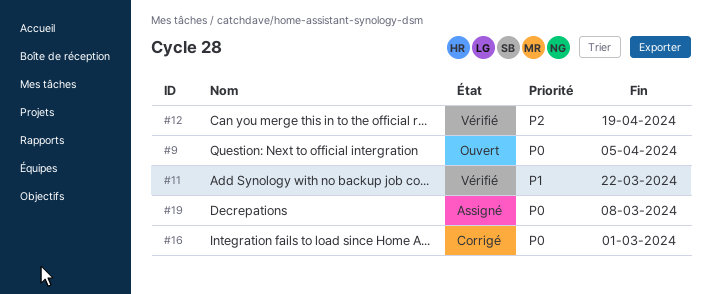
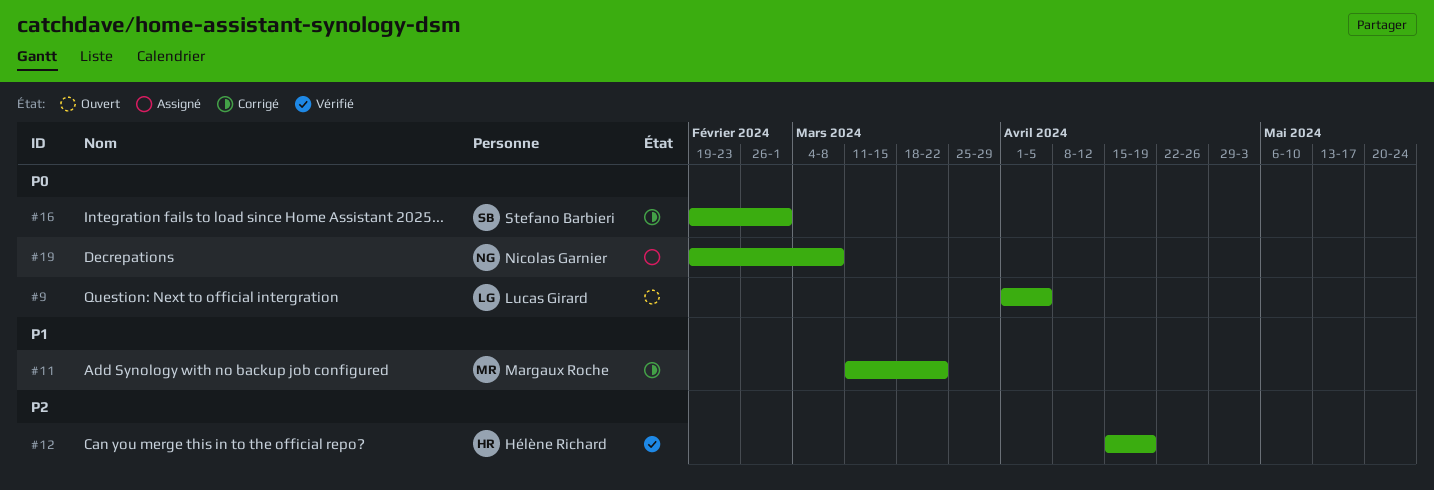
#11, status: Vérifié -> Corrigé

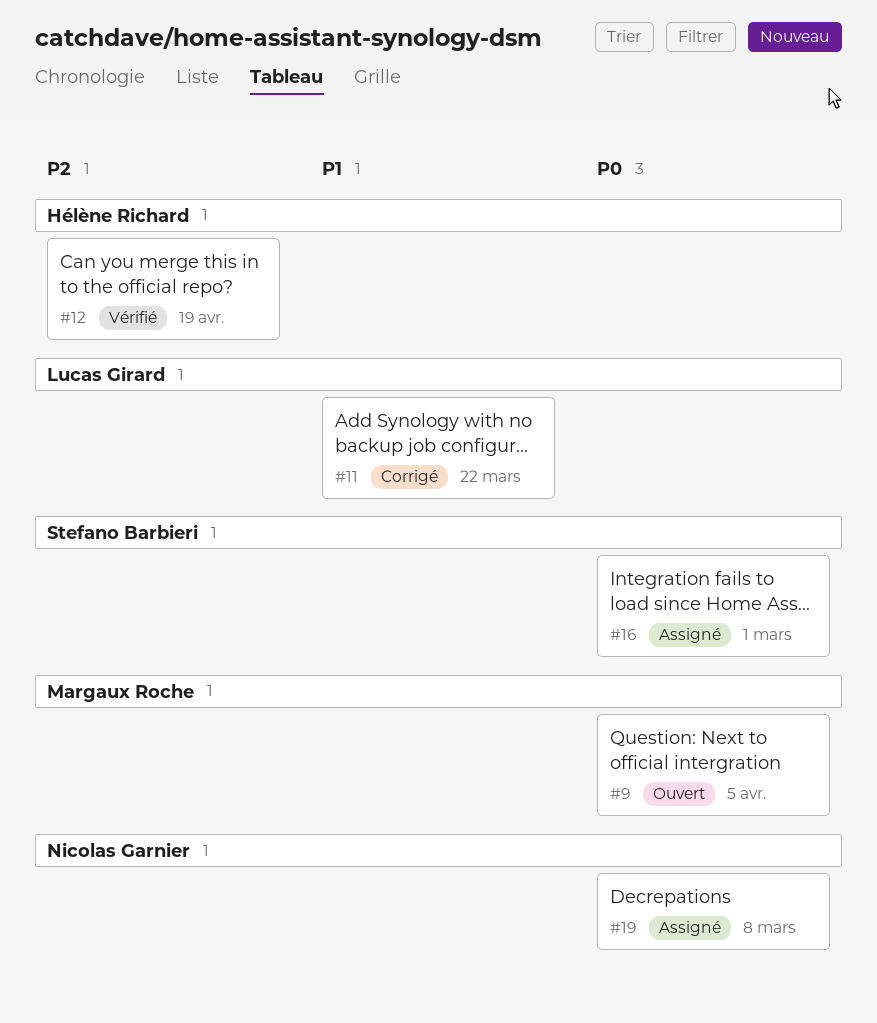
#9, owner: Lucas Girard -> Margaux Roche
#11, owner: Margaux Roche -> Lucas Girard
#16, status: Corrigé -> Assigné

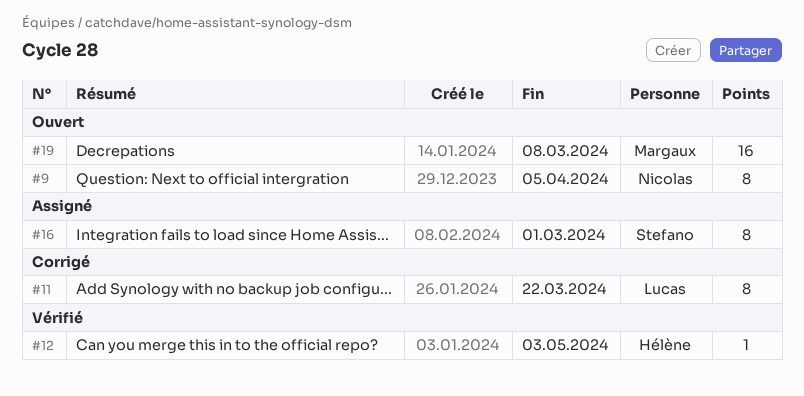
#9, owner: Margaux Roche -> Nicolas Garnier
#12, due: Apr 19 -> May 3
#19, status: Assigné -> Ouvert
#19, owner: Nicolas Garnier -> Margaux Roche

